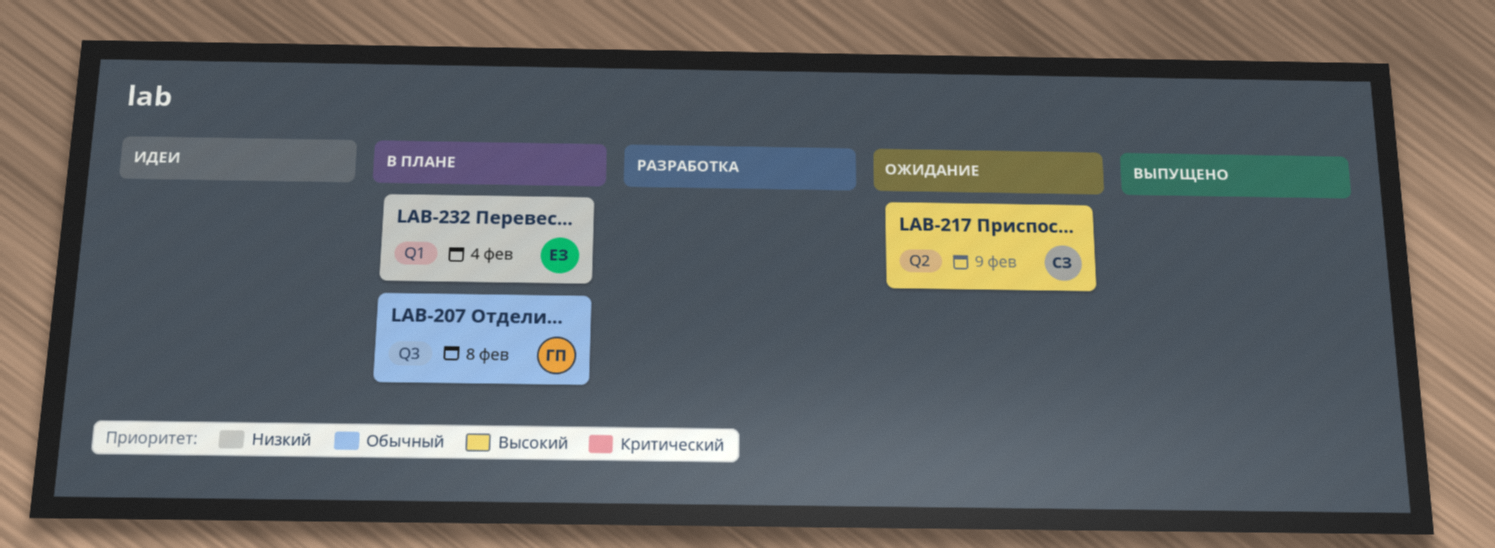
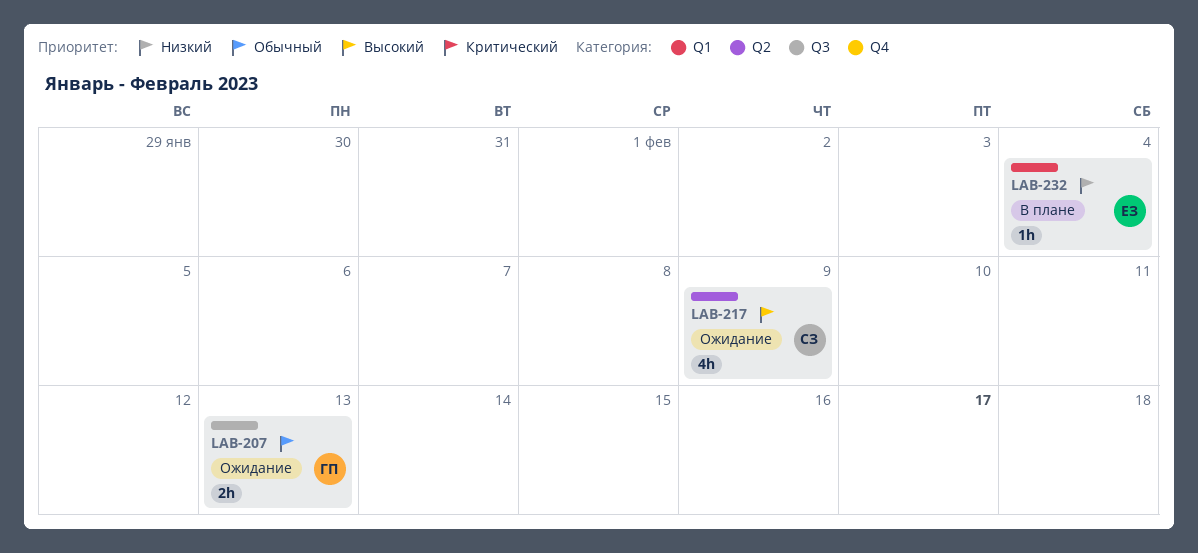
LAB-207, status: В плане -> Ожидание
LAB-207, due: Feb 8 -> Feb 13

